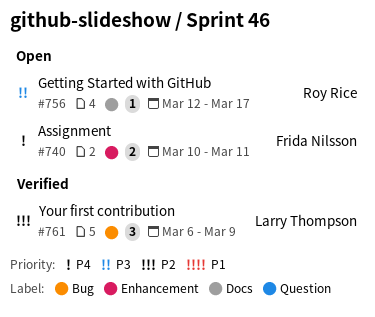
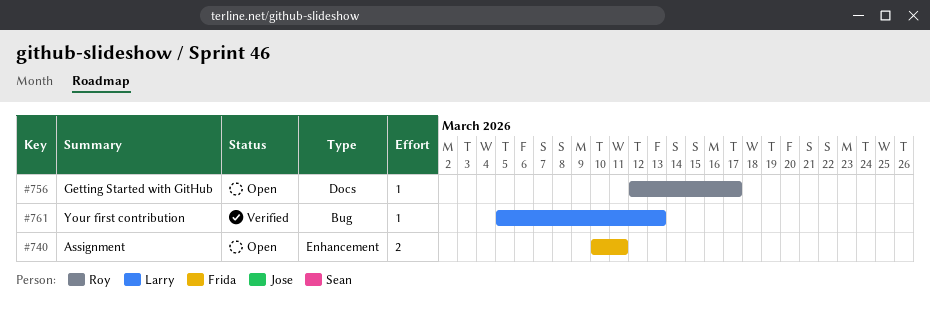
#761, estimate: 3 -> 1
#761, start: Mar 6 -> Mar 5
#761, due: Mar 9 -> Mar 13

